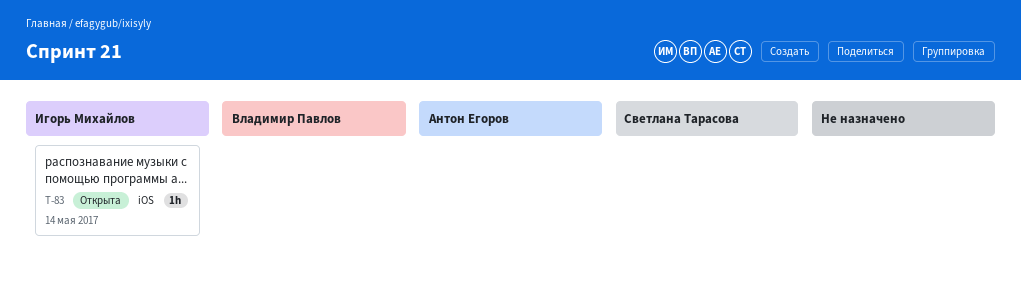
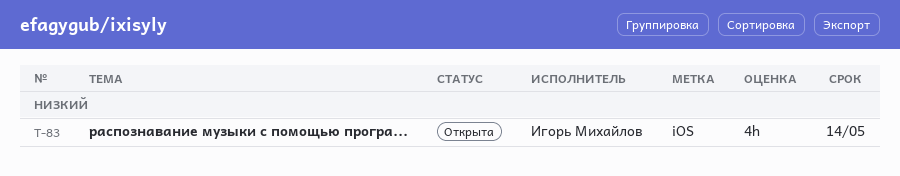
T-83, estimate: 1h -> 4h

